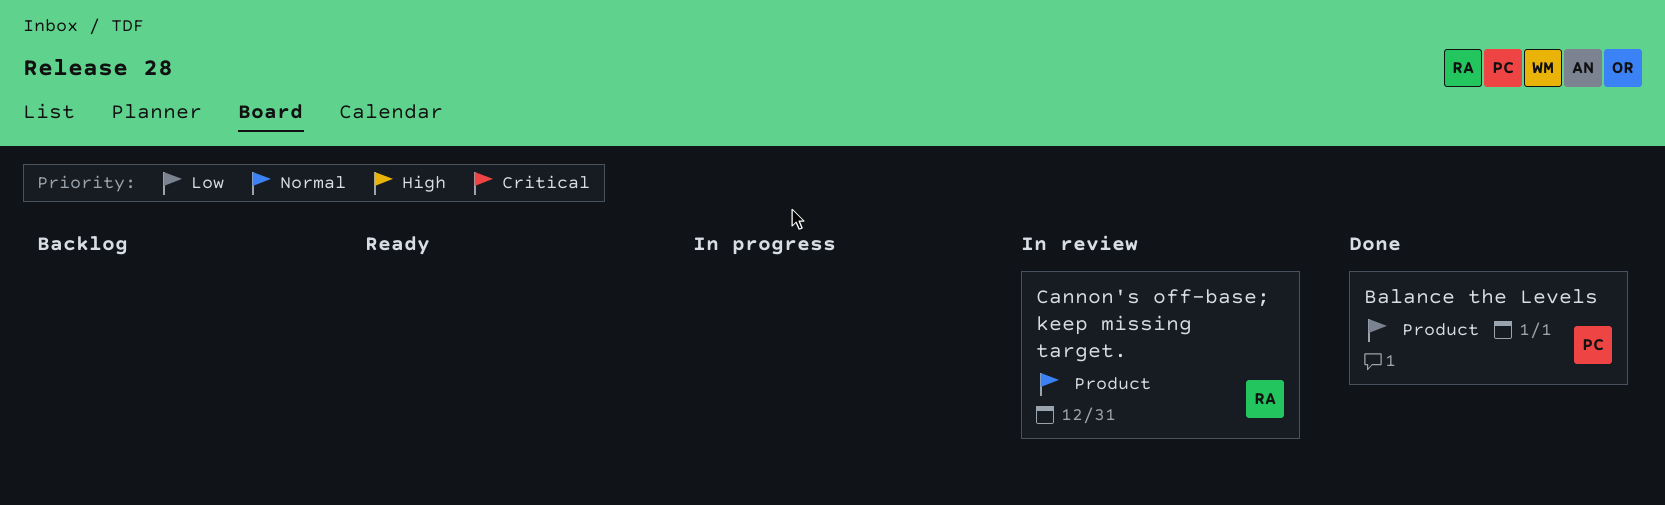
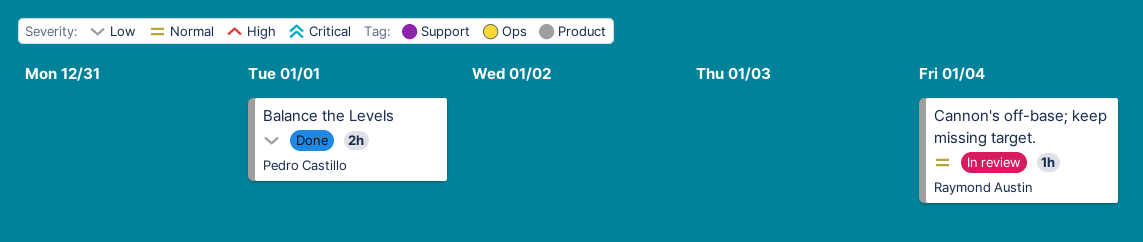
Cannon's off-base; keep missing target., due: Dec 31 -> Jan 4

